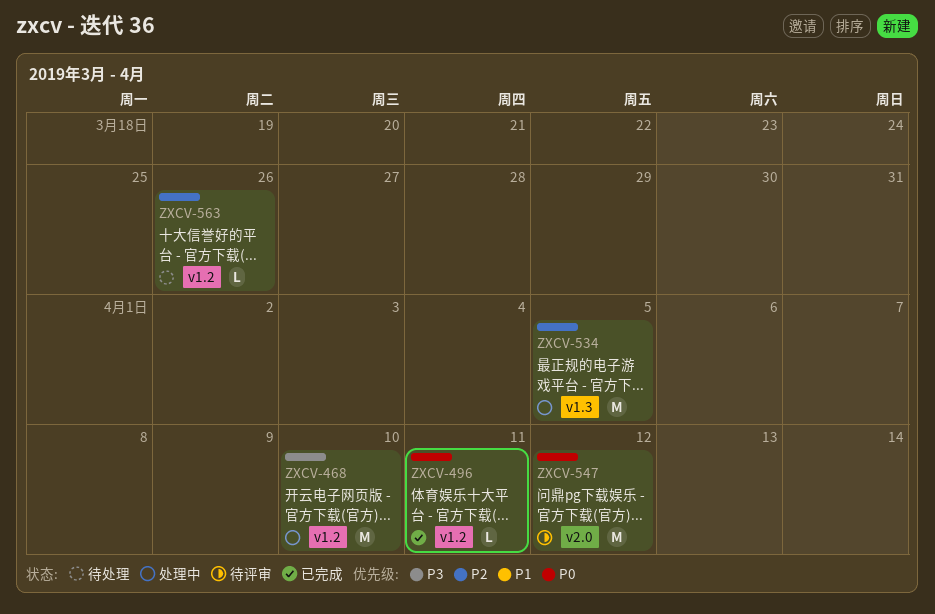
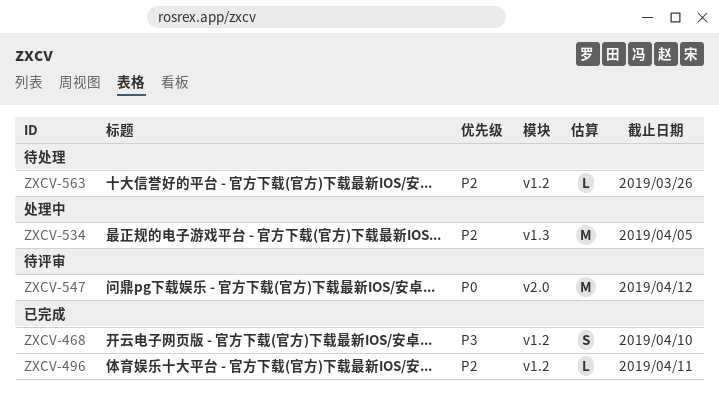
ZXCV-468, status: 处理中 -> 已完成
ZXCV-468, estimate: M -> S
ZXCV-496, priority: P0 -> P2

